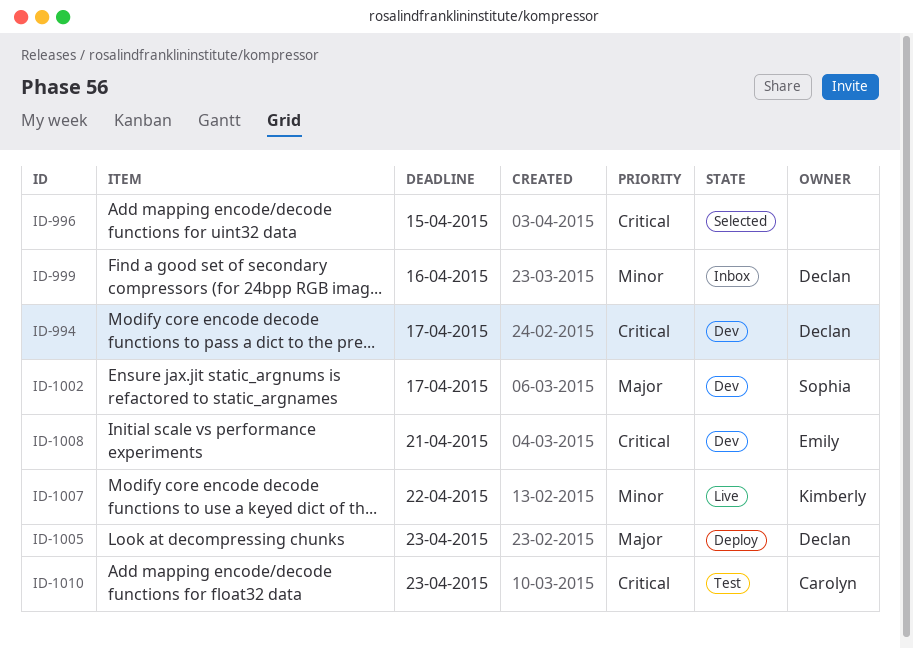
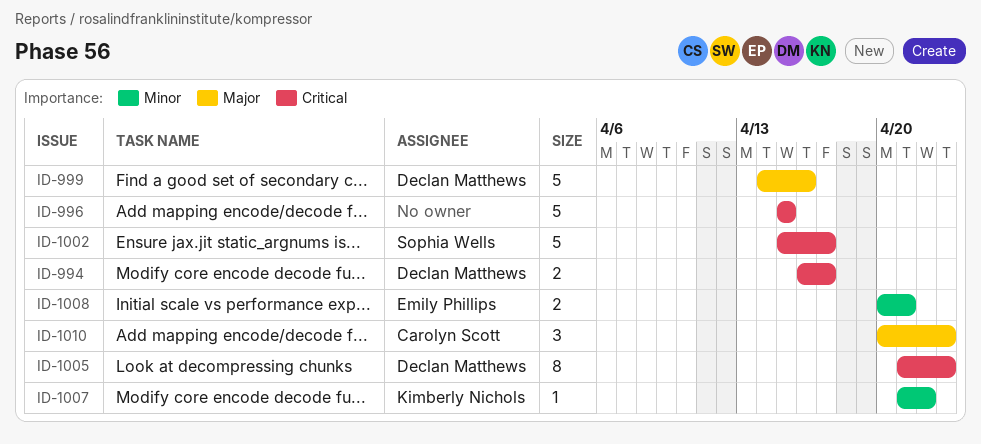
ID-999, priority: Minor -> Major
ID-1002, priority: Major -> Critical
ID-1005, priority: Major -> Critical
ID-1008, priority: Critical -> Minor
ID-1010, priority: Critical -> Major

